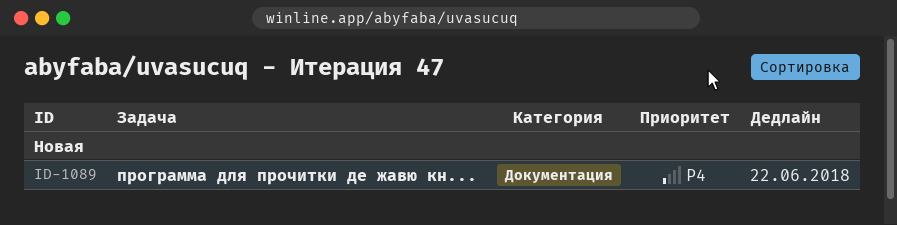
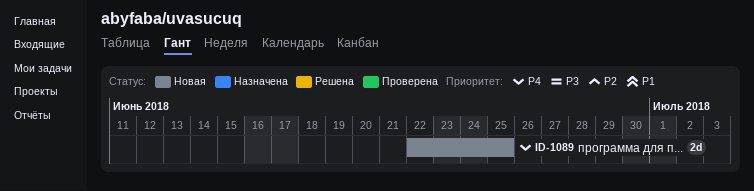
ID-1089, due: Jun 22 -> Jun 25

